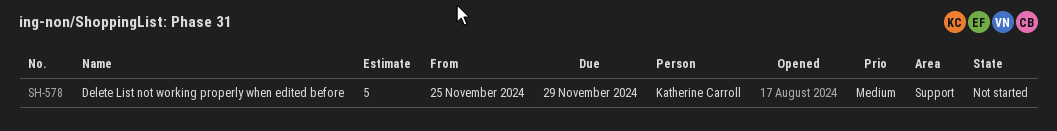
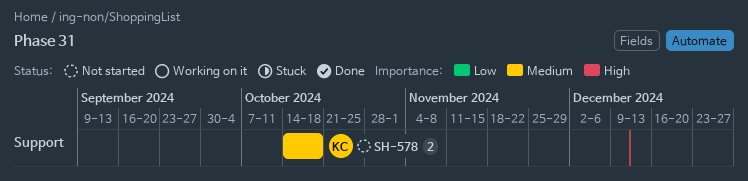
SH-578, estimate: 5 -> 2
SH-578, start: Nov 25 -> Oct 14
SH-578, due: Nov 29 -> Oct 18

